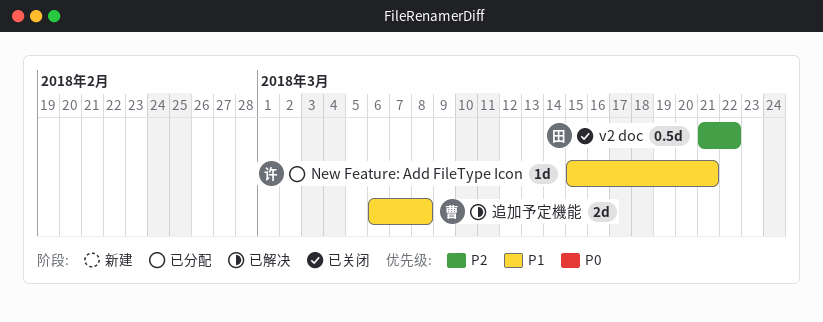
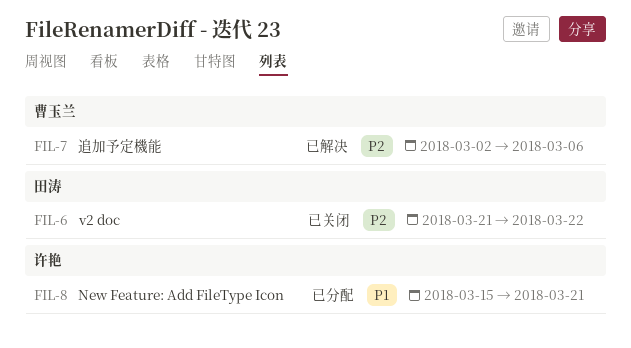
追加予定機能, priority: P1 -> P2
追加予定機能, start: Mar 6 -> Mar 2
追加予定機能, due: Mar 8 -> Mar 6

